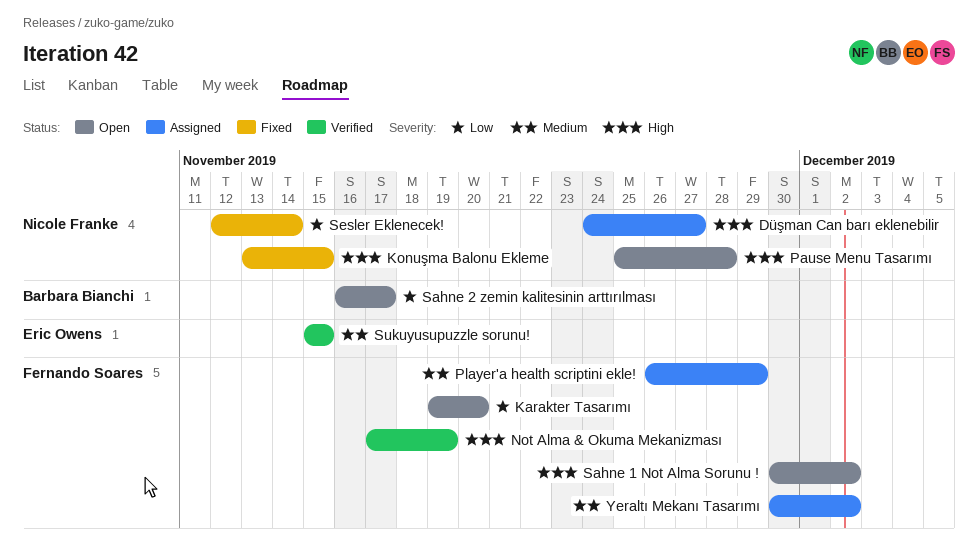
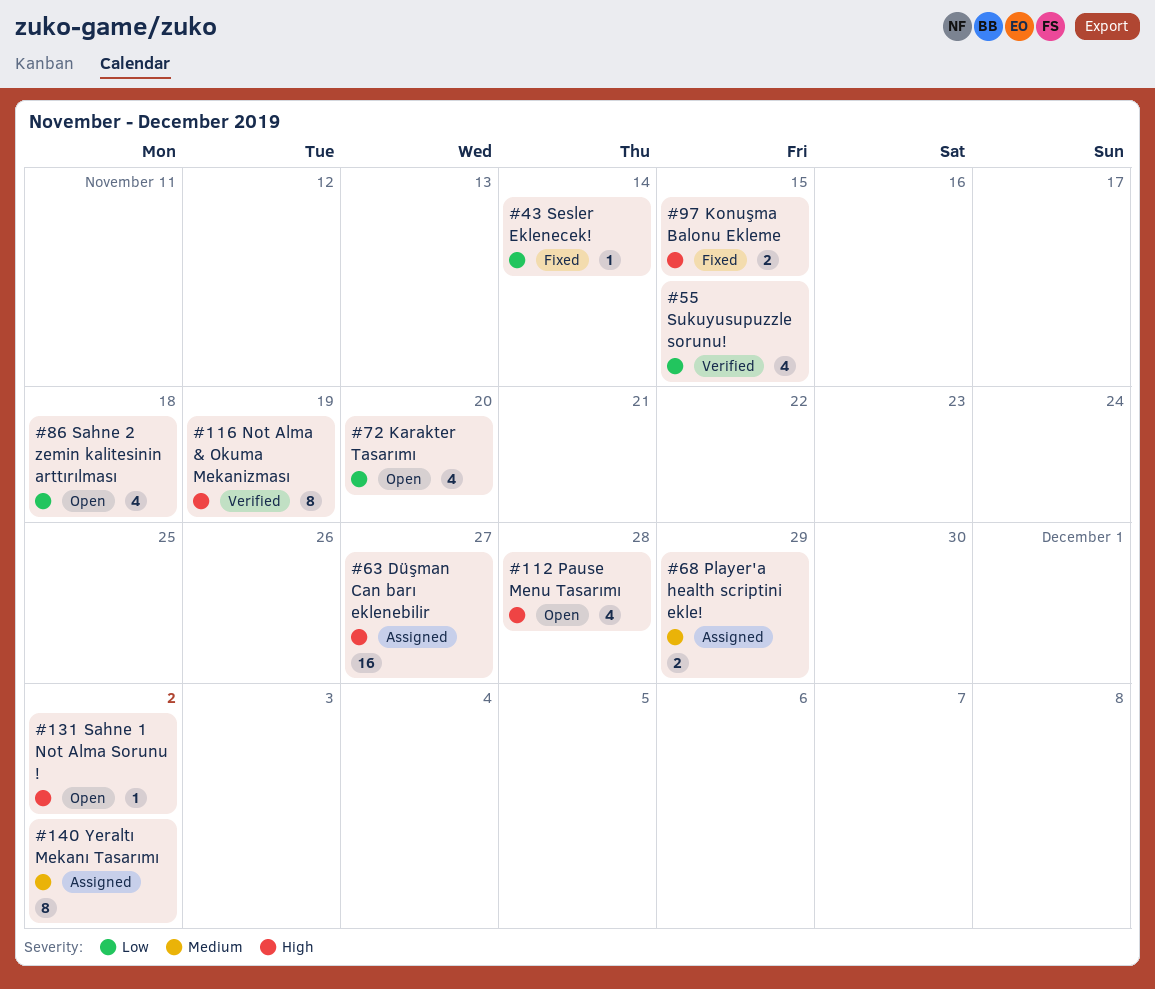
Sahne 2 zemin kalitesinin arttırılması, due: Nov 17 -> Nov 18
Sukuyusupuzzle sorunu!, priority: Medium -> Low

